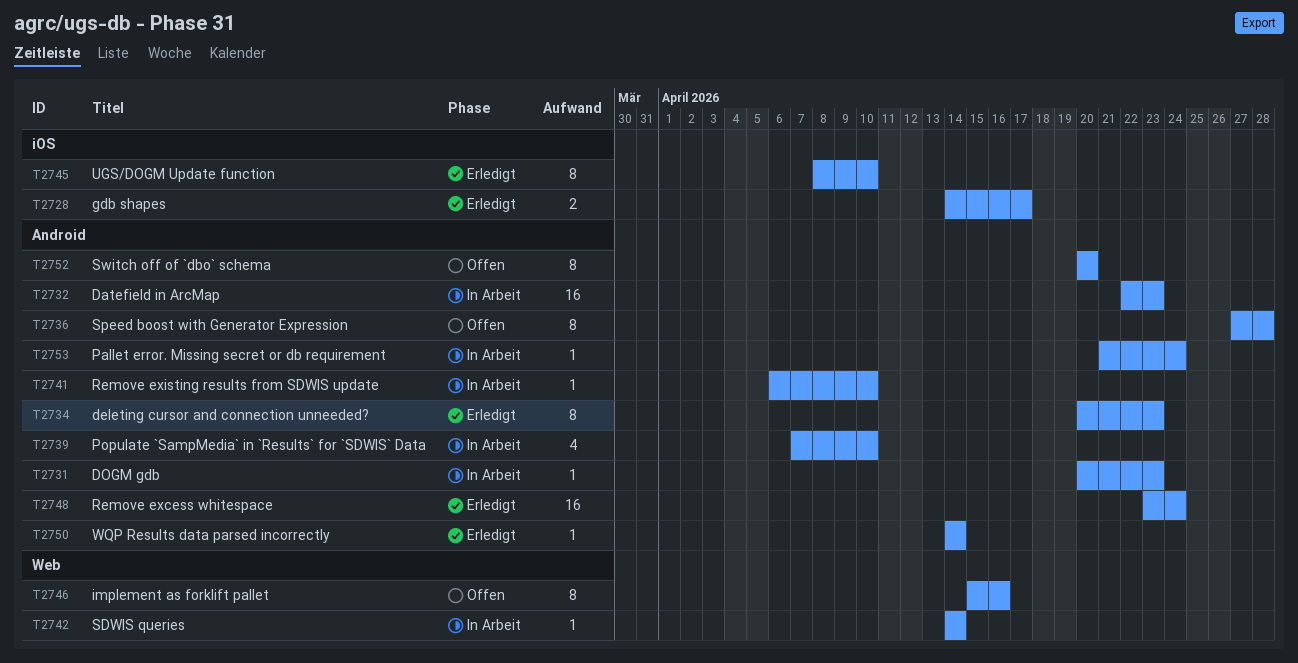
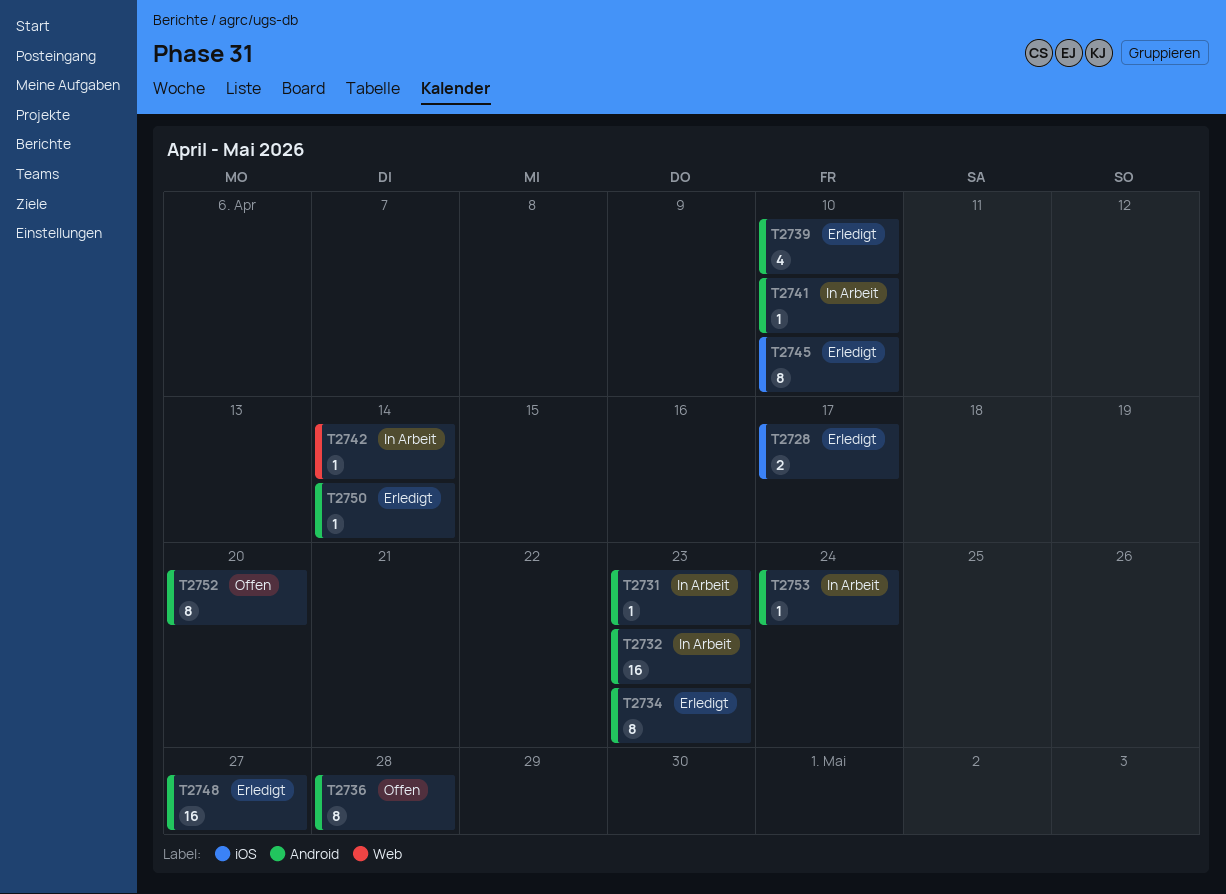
T2739, status: In Arbeit -> Erledigt
T2746: present -> none
T2748, due: Apr 24 -> Apr 27

